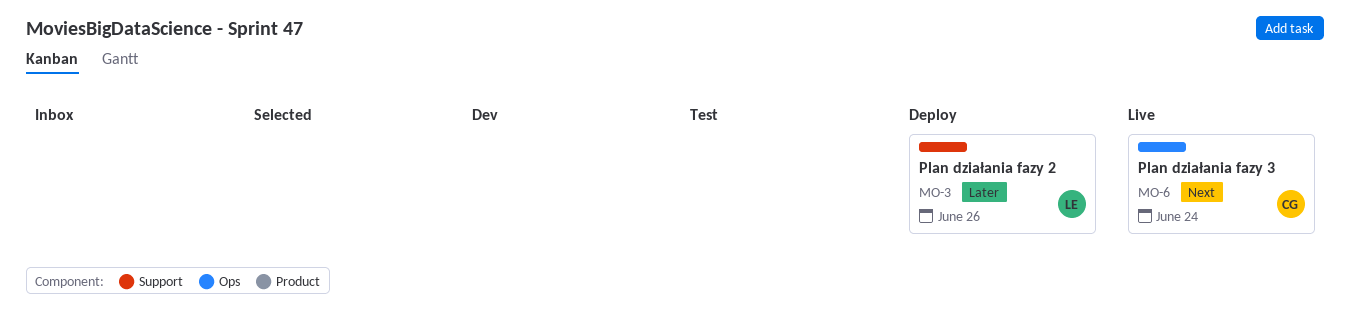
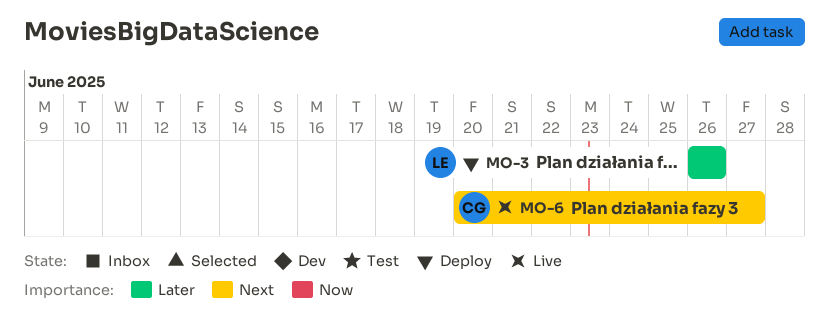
MO-6, due: Jun 24 -> Jun 27

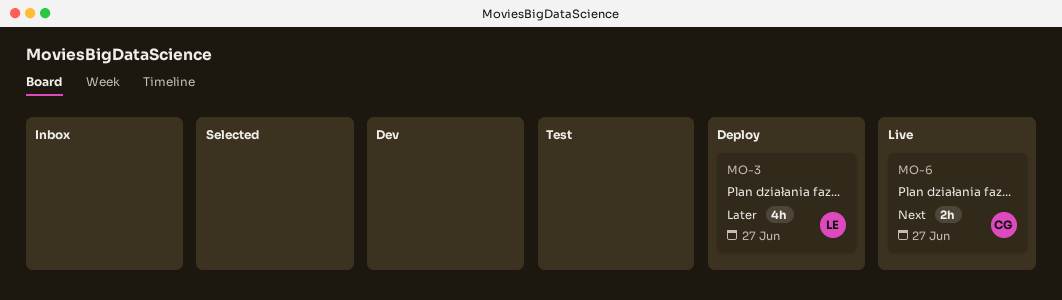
MO-3, due: Jun 26 -> Jun 27

